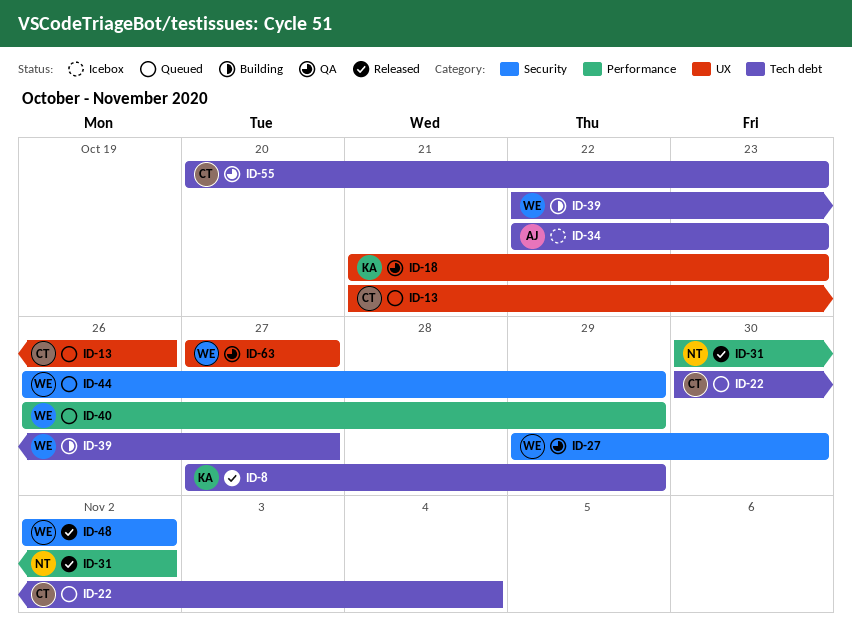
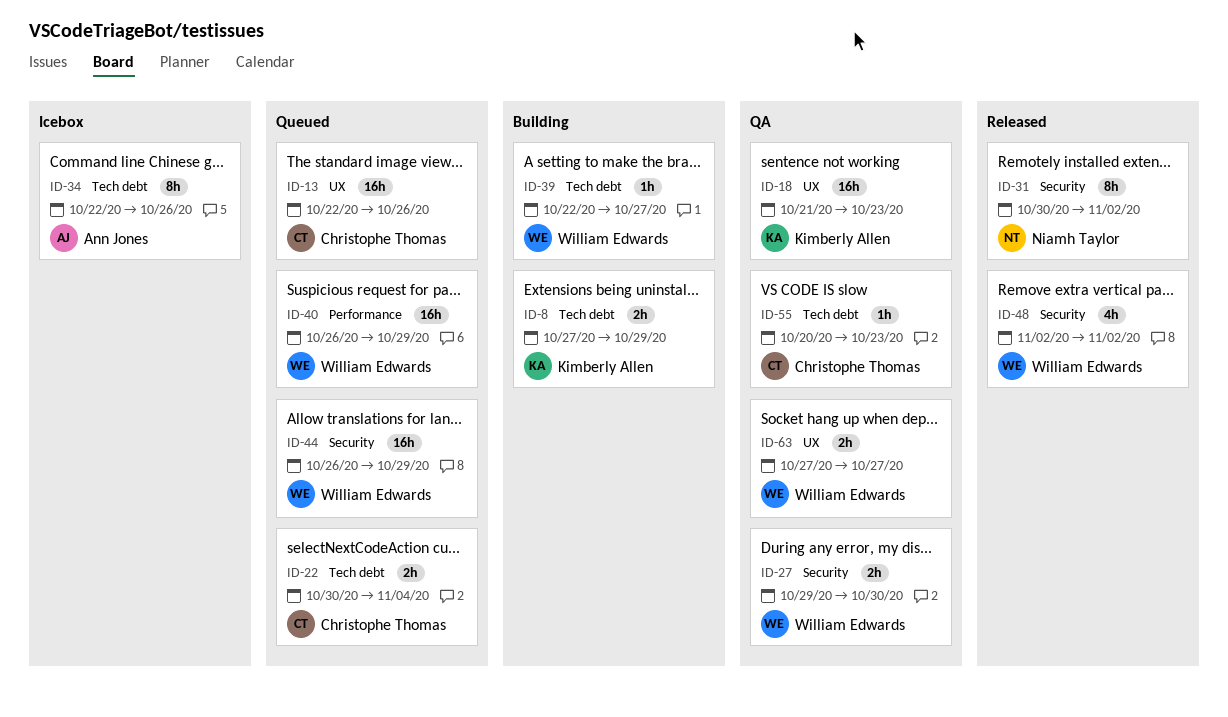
ID-8, status: Released -> Building
ID-13, start: Oct 21 -> Oct 22
ID-31, label: Performance -> Security
ID-34, due: Oct 23 -> Oct 26

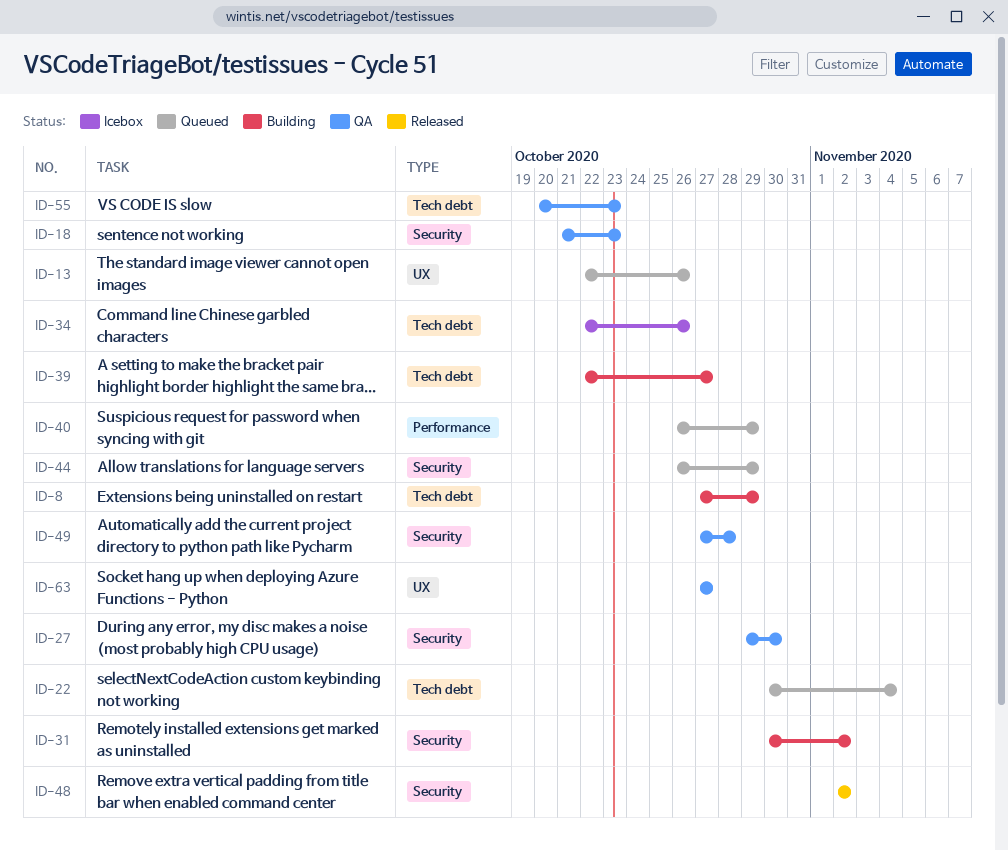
ID-18, label: UX -> Security
ID-31, status: Released -> Building
ID-49: none -> present

